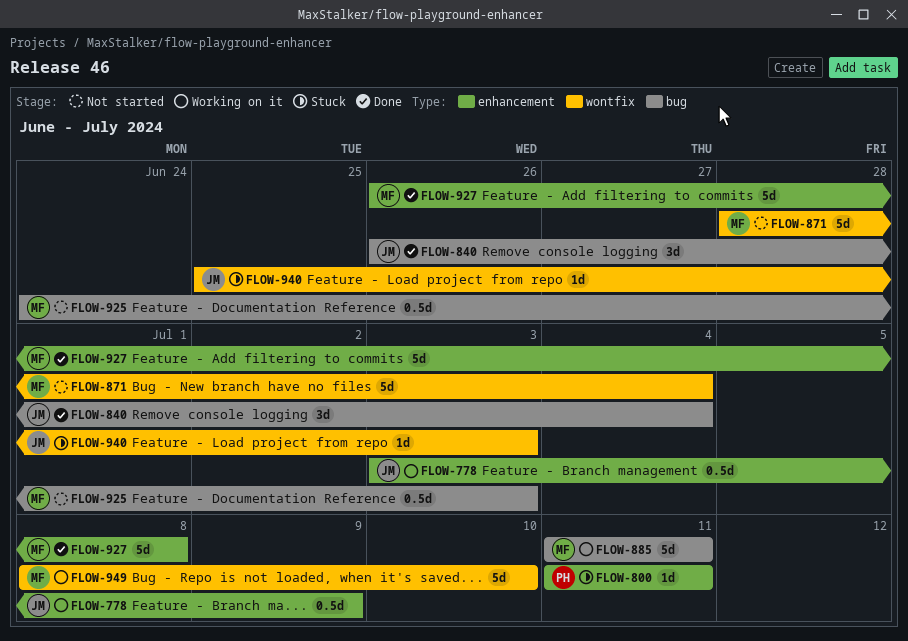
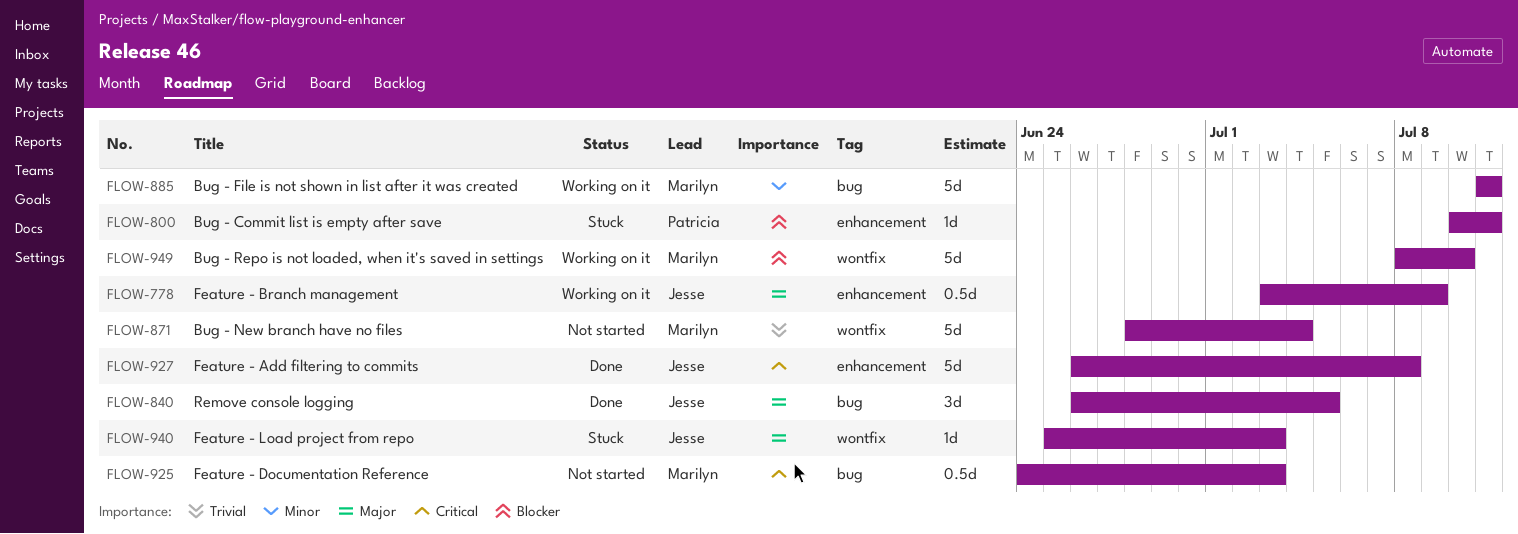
FLOW-800, start: Jul 11 -> Jul 10
FLOW-840, due: Jul 4 -> Jul 5
FLOW-927, owner: Marilyn -> Jesse

